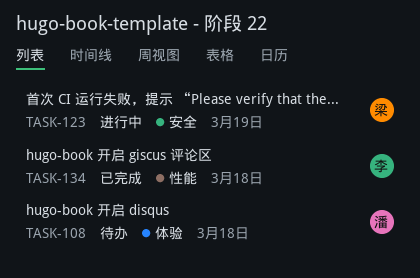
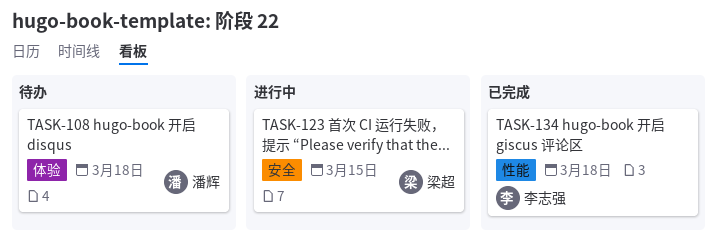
TASK-123, due: Mar 19 -> Mar 15

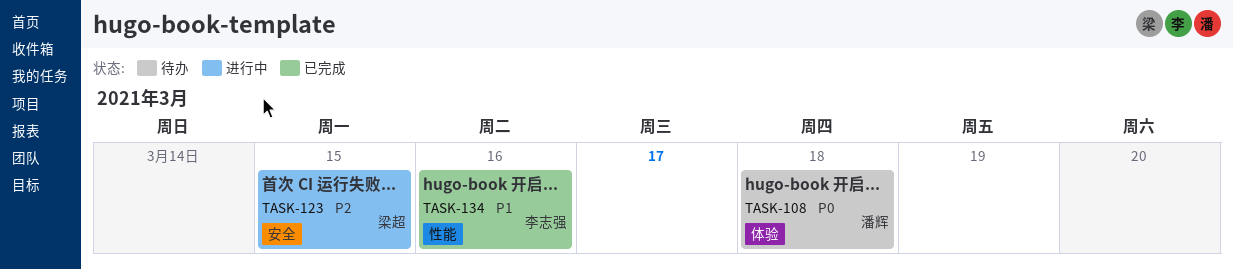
TASK-134, due: Mar 18 -> Mar 16

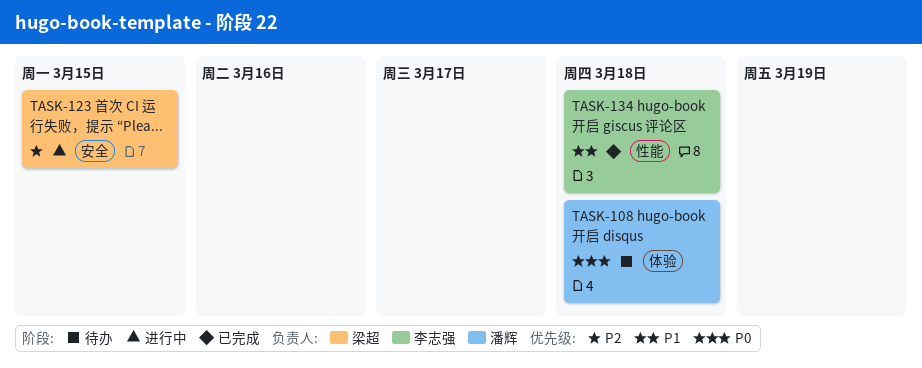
TASK-134, due: Mar 16 -> Mar 18

